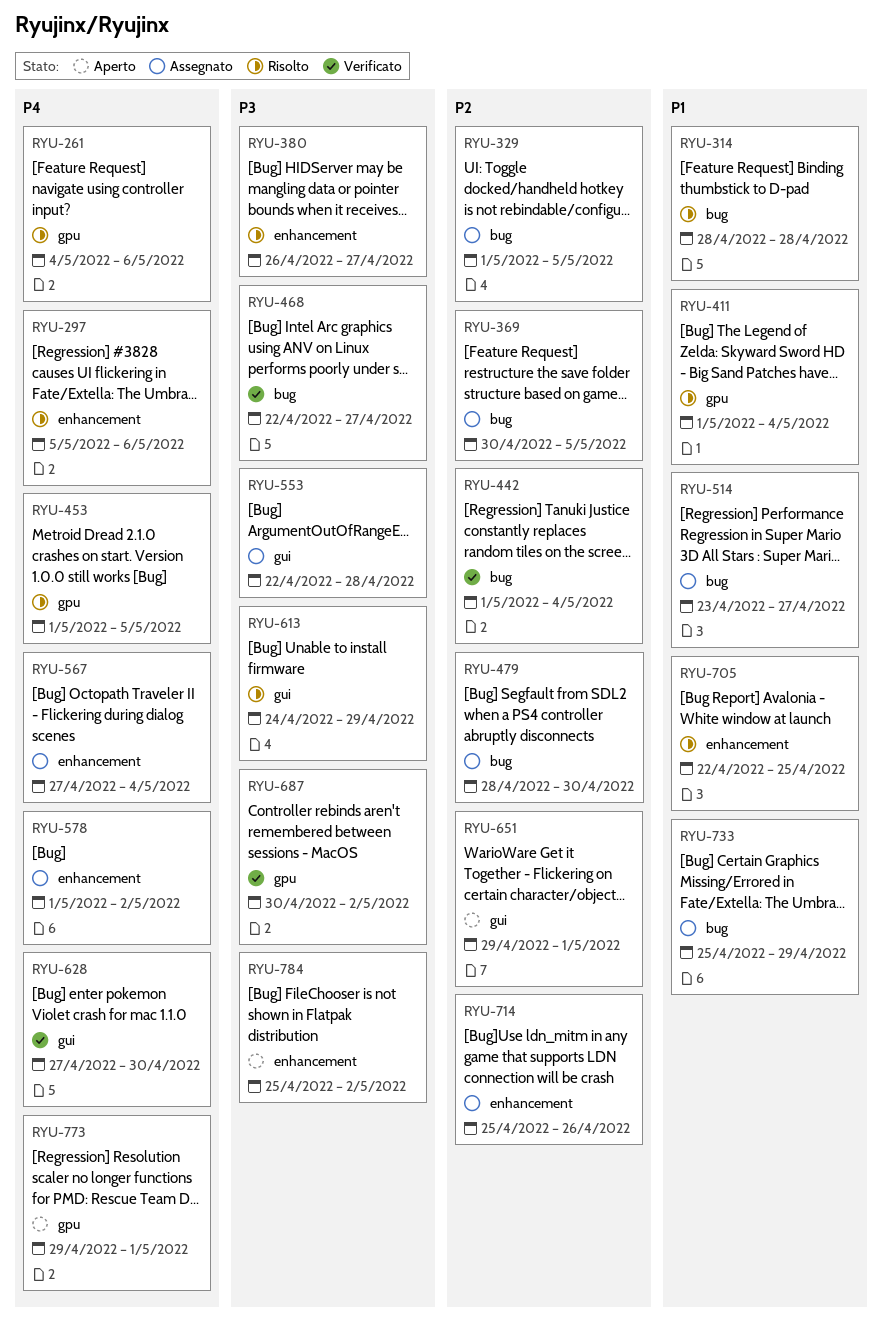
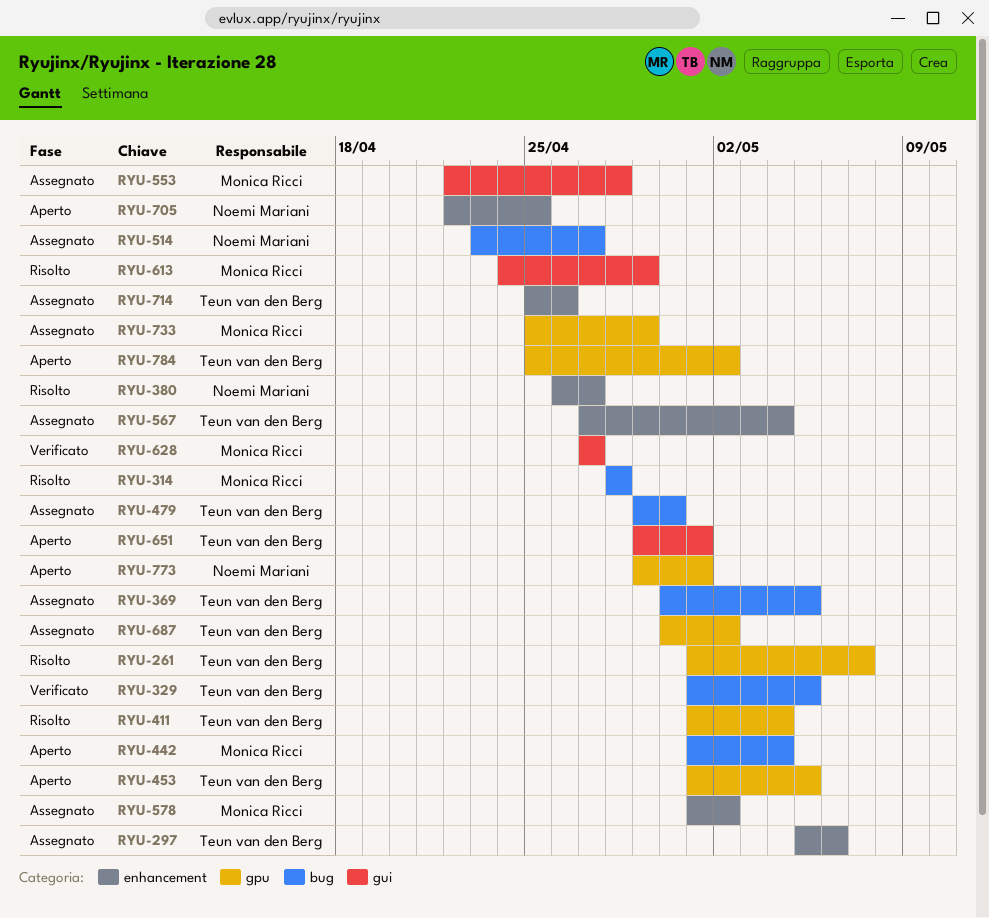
RYU-261, start: May 4 -> May 1
RYU-261, due: May 6 -> May 7
RYU-297, status: Risolto -> Assegnato
RYU-329, status: Assegnato -> Verificato
RYU-442, status: Verificato -> Aperto
RYU-453, status: Risolto -> Aperto
RYU-468: present -> none
RYU-479, start: Apr 28 -> Apr 29
RYU-628, due: Apr 30 -> Apr 27
RYU-687, status: Verificato -> Assegnato
RYU-705, status: Risolto -> Aperto
RYU-733, label: bug -> gpu
RYU-784, label: enhancement -> gpu

